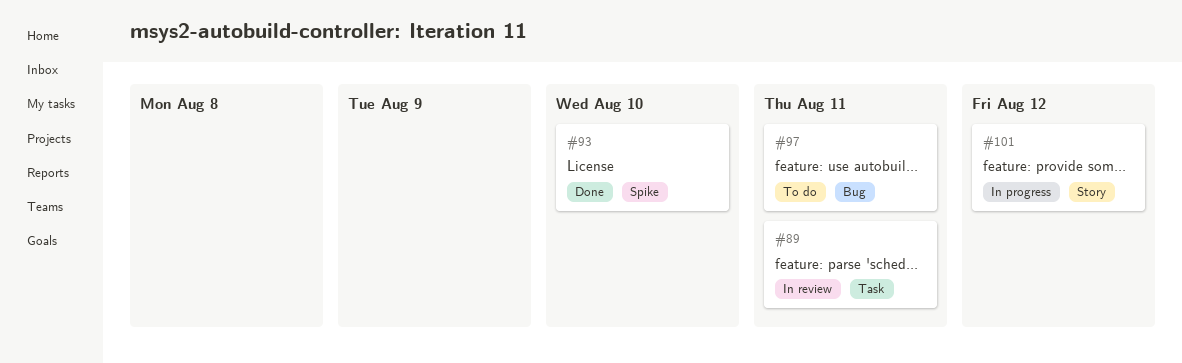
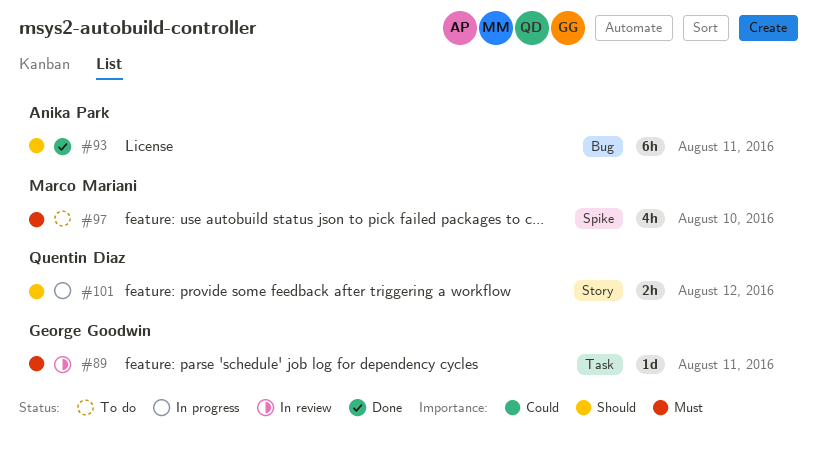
#93, label: Spike -> Bug
#93, due: Aug 10 -> Aug 11
#97, label: Bug -> Spike
#97, due: Aug 11 -> Aug 10

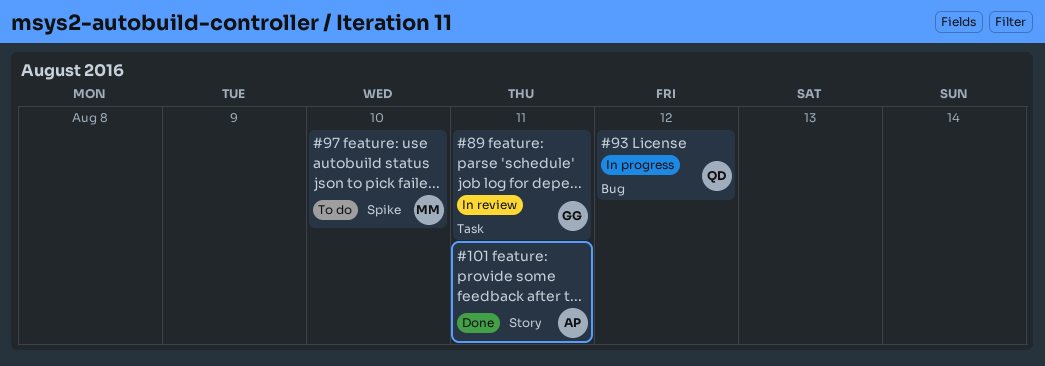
#93, status: Done -> In progress
#93, owner: Anika Park -> Quentin Diaz
#93, due: Aug 11 -> Aug 12
#101, status: In progress -> Done
#101, owner: Quentin Diaz -> Anika Park
#101, due: Aug 12 -> Aug 11

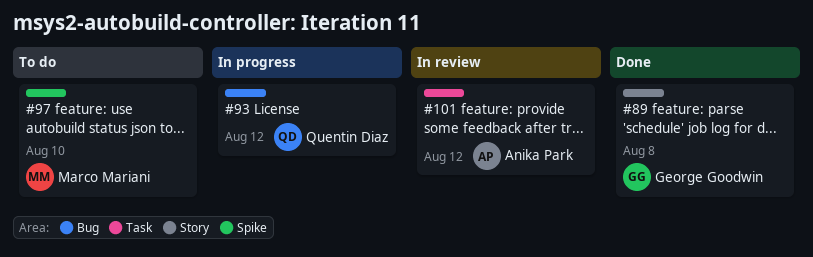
#89, status: In review -> Done
#89, label: Task -> Story
#89, due: Aug 11 -> Aug 8
#101, status: Done -> In review
#101, label: Story -> Task
#101, due: Aug 11 -> Aug 12

